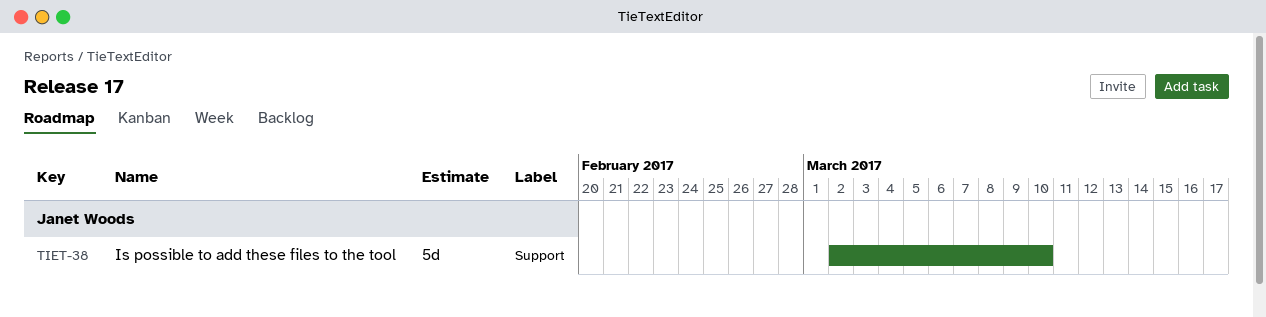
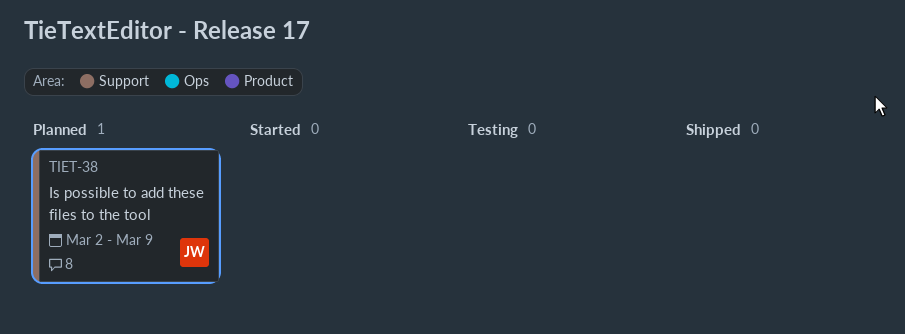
TIET-38, due: Mar 10 -> Mar 9

